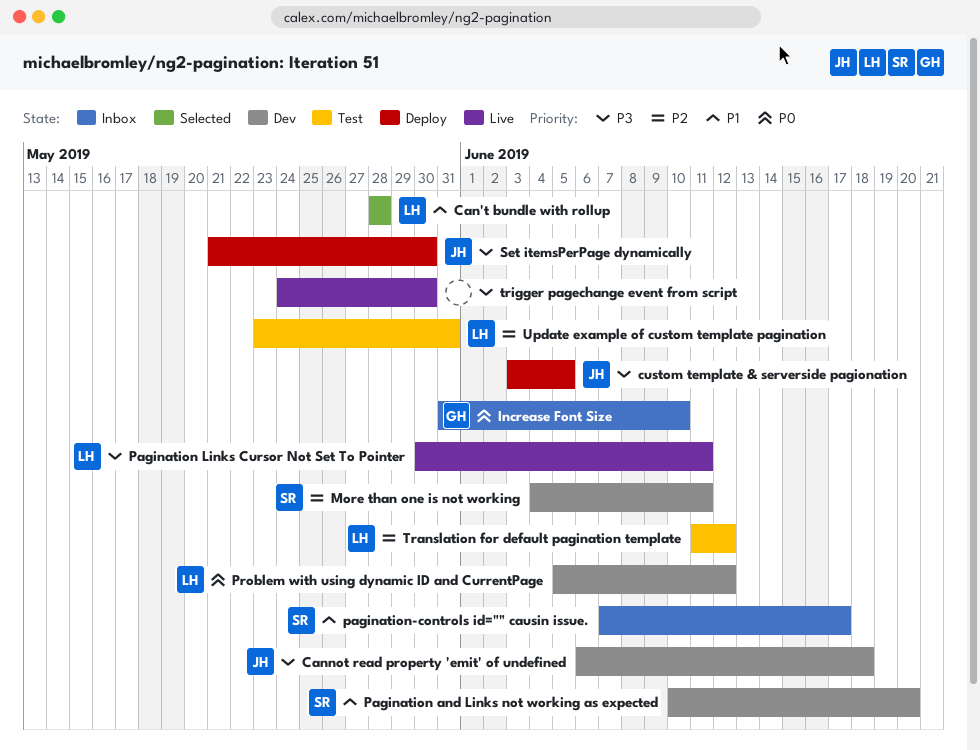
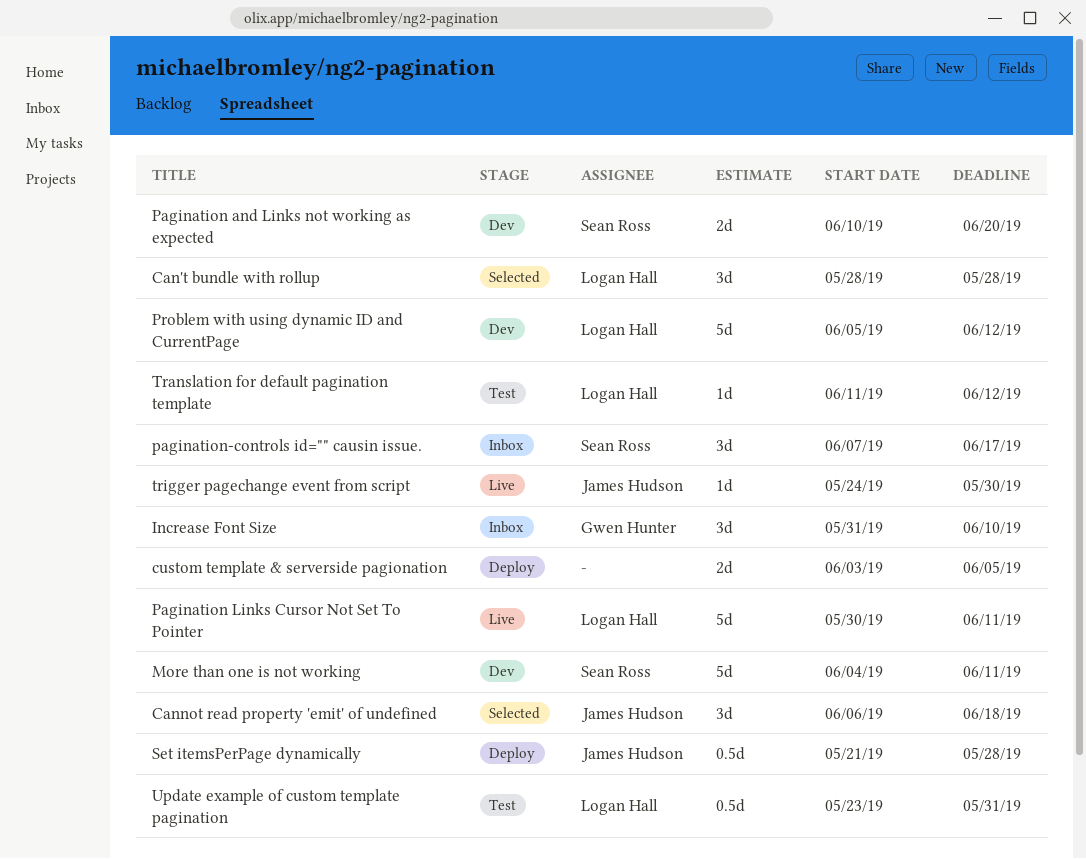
Cannot read property 'emit' of undefined, status: Dev -> Selected
custom template & serverside pagionation, owner: James Hudson -> none
Set itemsPerPage dynamically, due: May 30 -> May 28
trigger pagechange event from script, owner: none -> James Hudson

